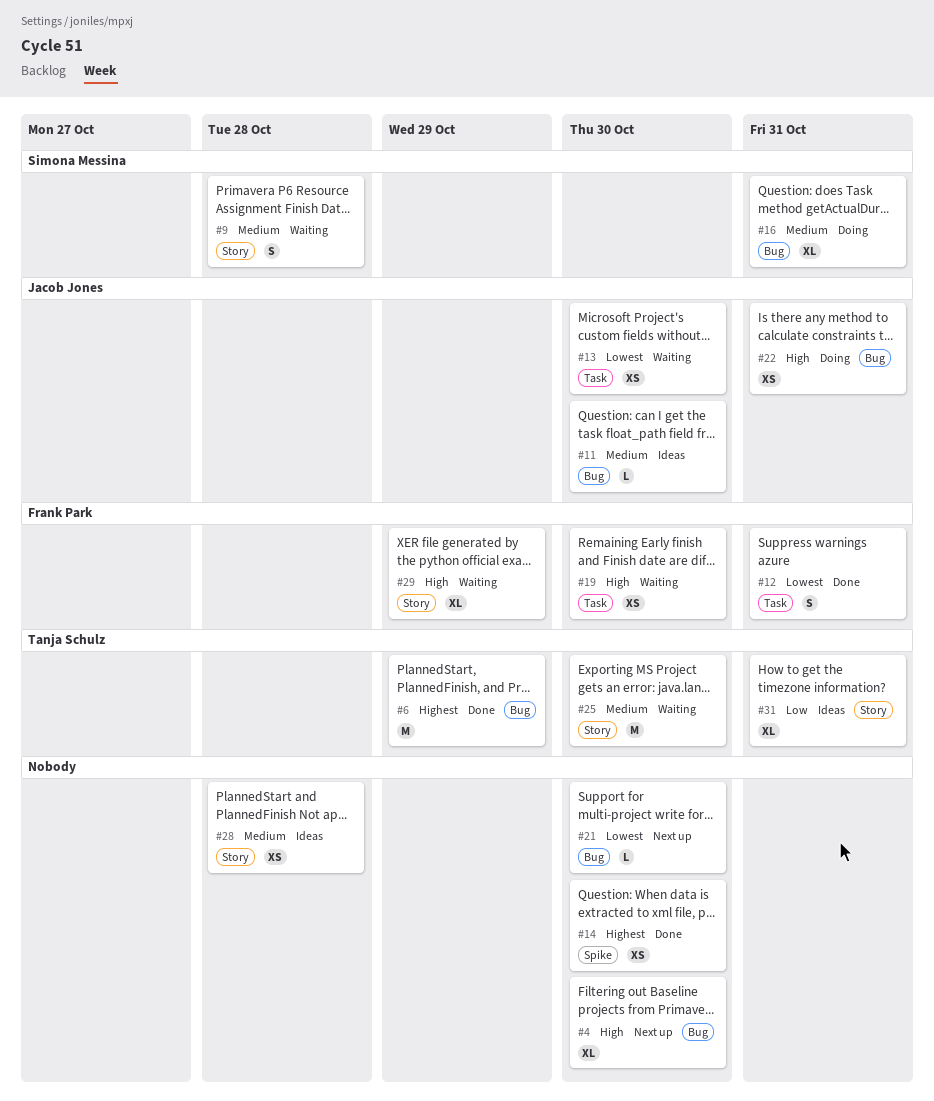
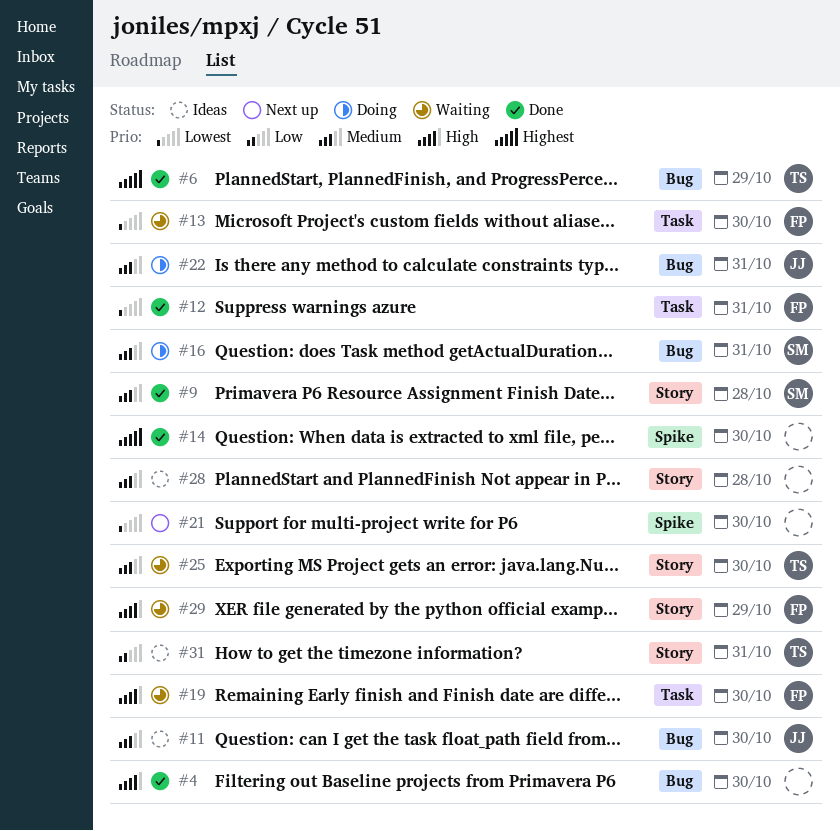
#4, status: Next up -> Done
#9, status: Waiting -> Done
#13, owner: Jacob Jones -> Frank Park
#21, label: Bug -> Spike
#22, priority: High -> Medium

